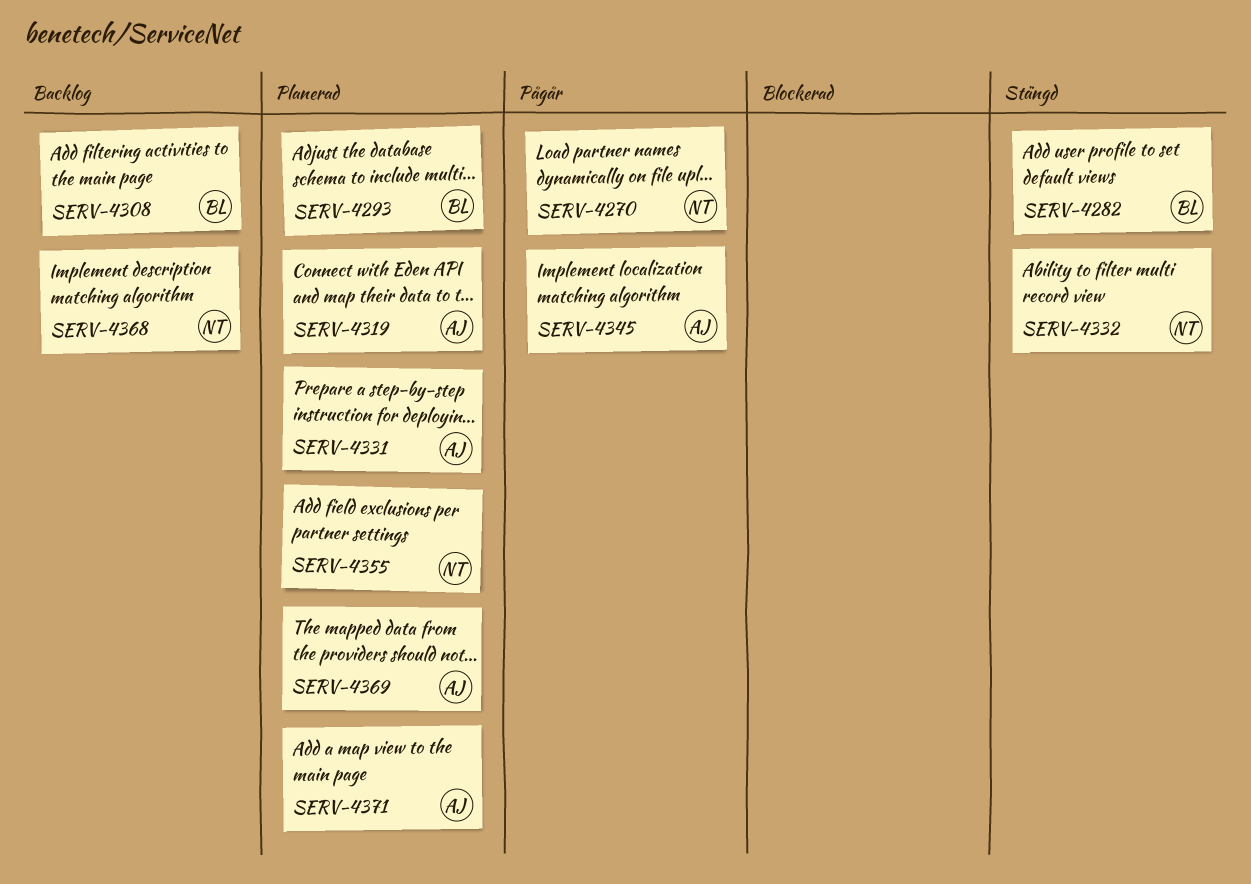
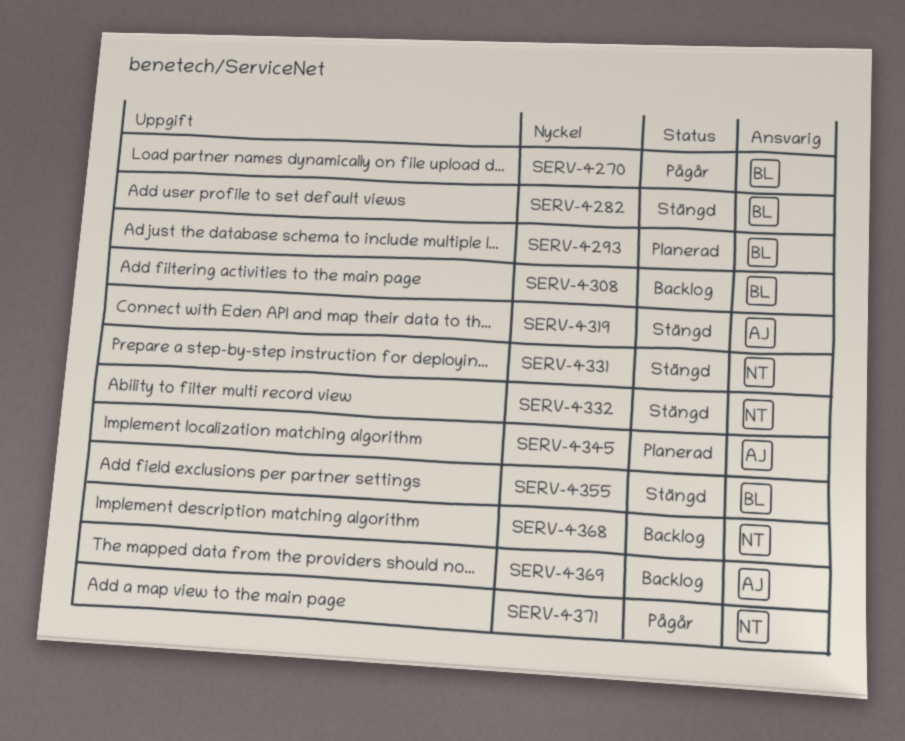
SERV-4270, owner: NT -> BL
SERV-4319, status: Planerad -> Stängd
SERV-4331, status: Planerad -> Stängd
SERV-4331, owner: AJ -> NT
SERV-4345, status: Pågår -> Planerad
SERV-4355, status: Planerad -> Stängd
SERV-4355, owner: NT -> BL
SERV-4369, status: Planerad -> Backlog
SERV-4371, status: Planerad -> Pågår
SERV-4371, owner: AJ -> NT

